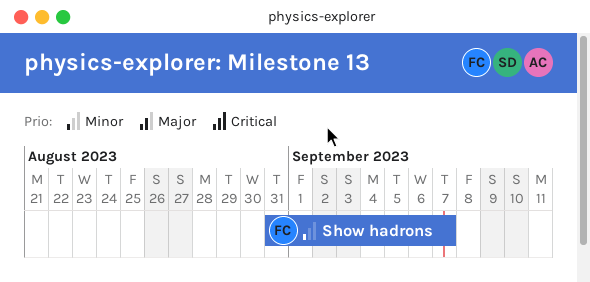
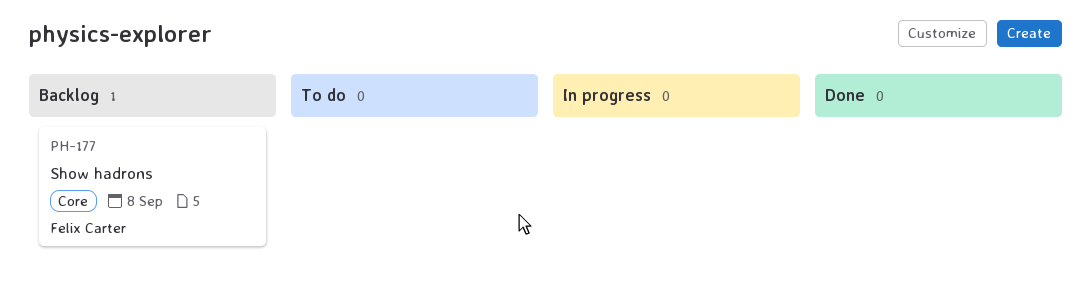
Show hadrons, due: Sep 7 -> Sep 8

